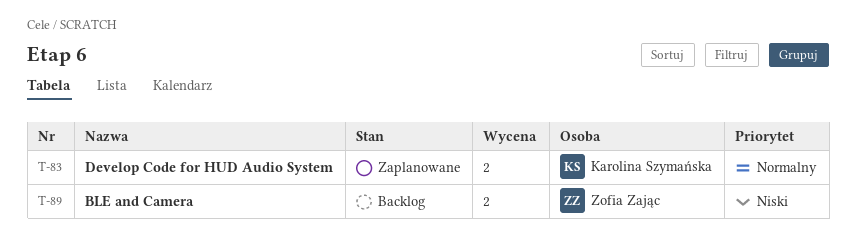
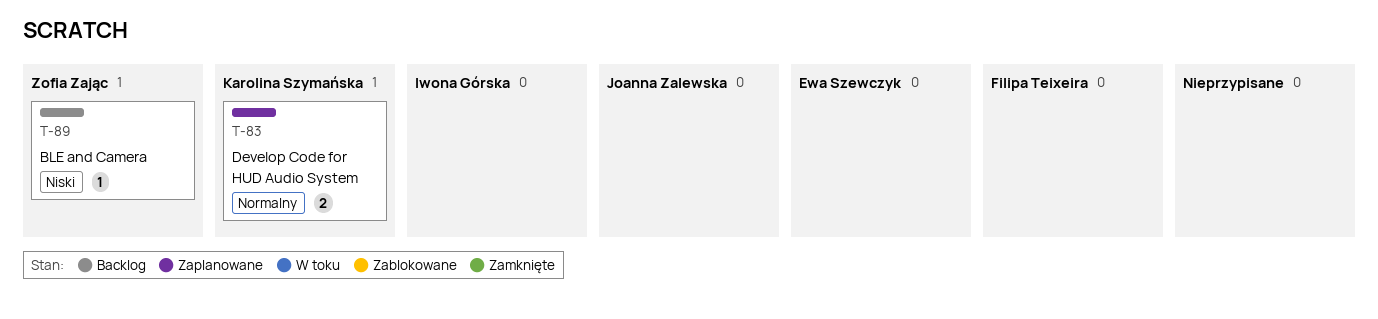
T-89, estimate: 2 -> 1

